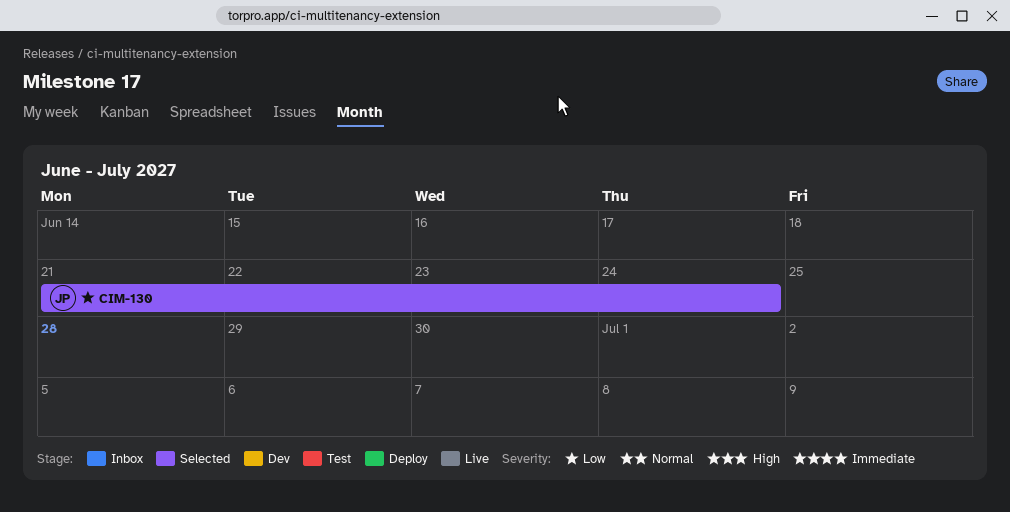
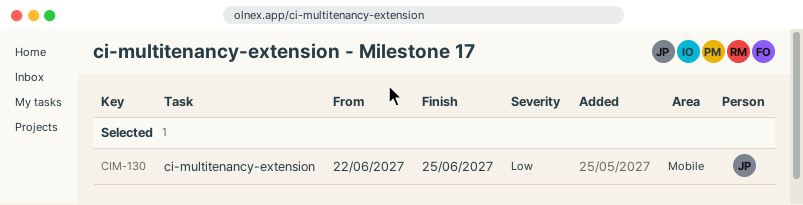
CIM-130, start: Jun 21 -> Jun 22
CIM-130, due: Jun 24 -> Jun 25

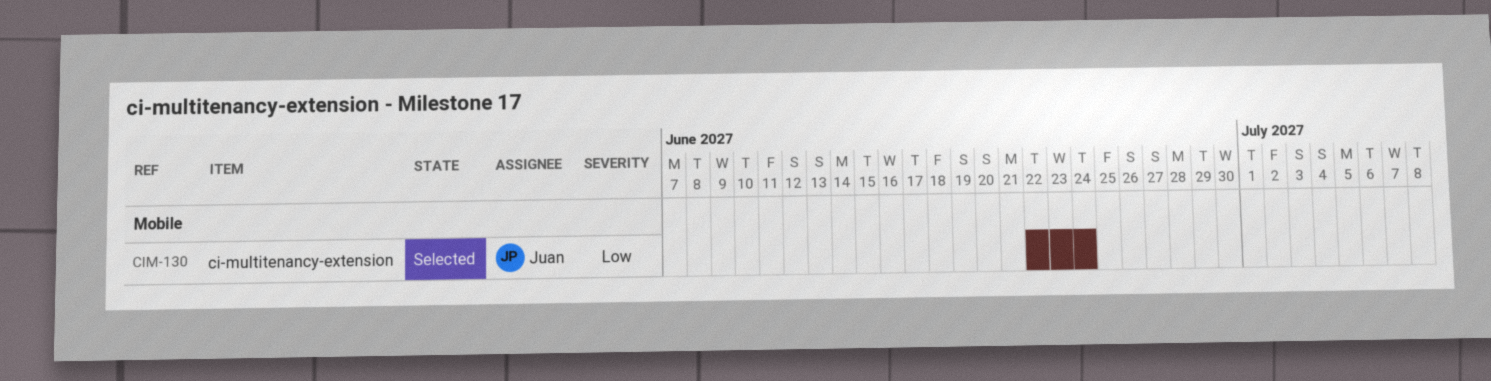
CIM-130, due: Jun 25 -> Jun 24

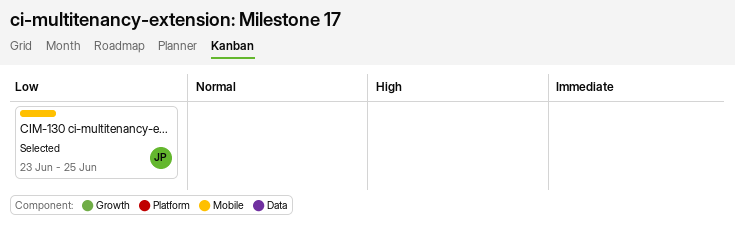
CIM-130, start: Jun 22 -> Jun 23
CIM-130, due: Jun 24 -> Jun 25

